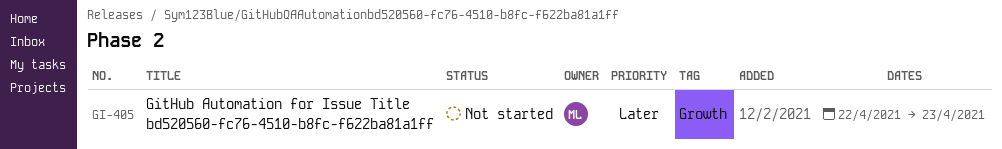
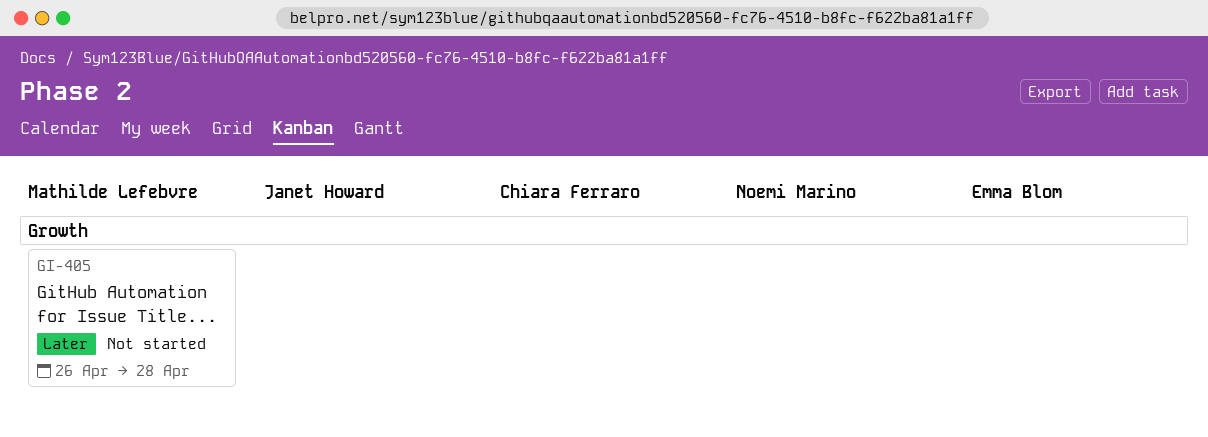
GI-405, start: Apr 22 -> Apr 26
GI-405, due: Apr 23 -> Apr 28

